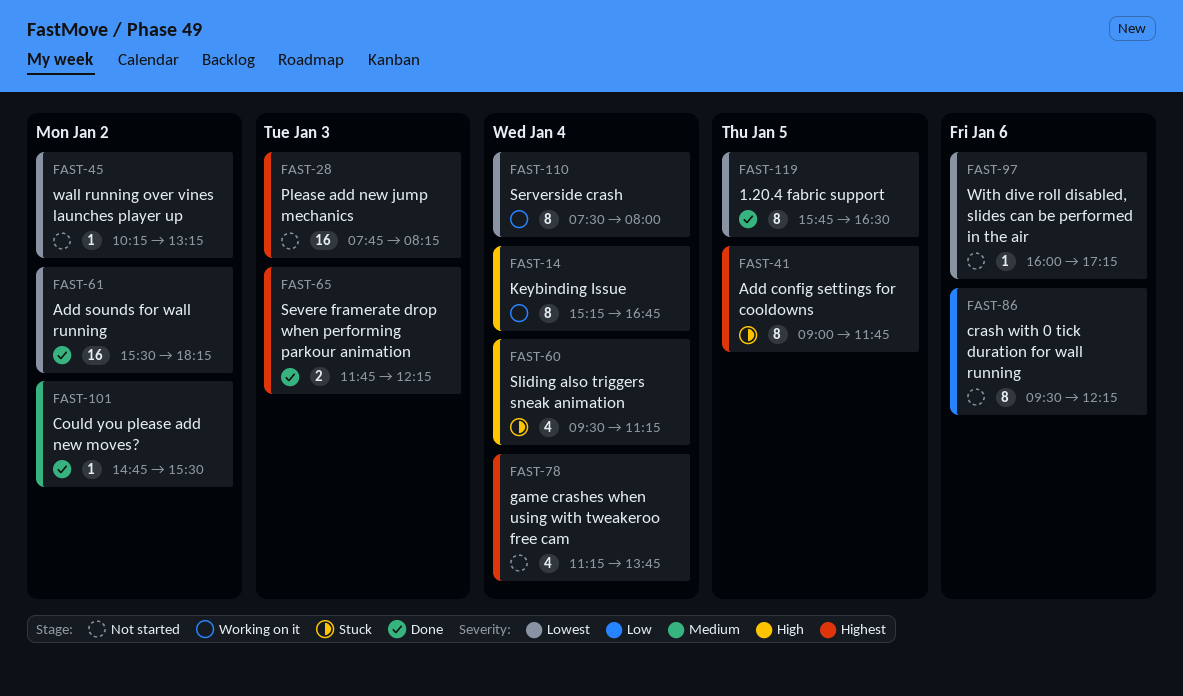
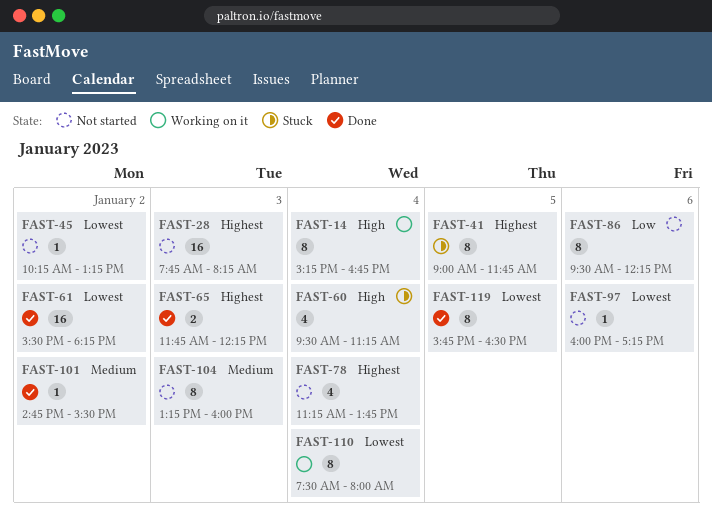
FAST-104: none -> present

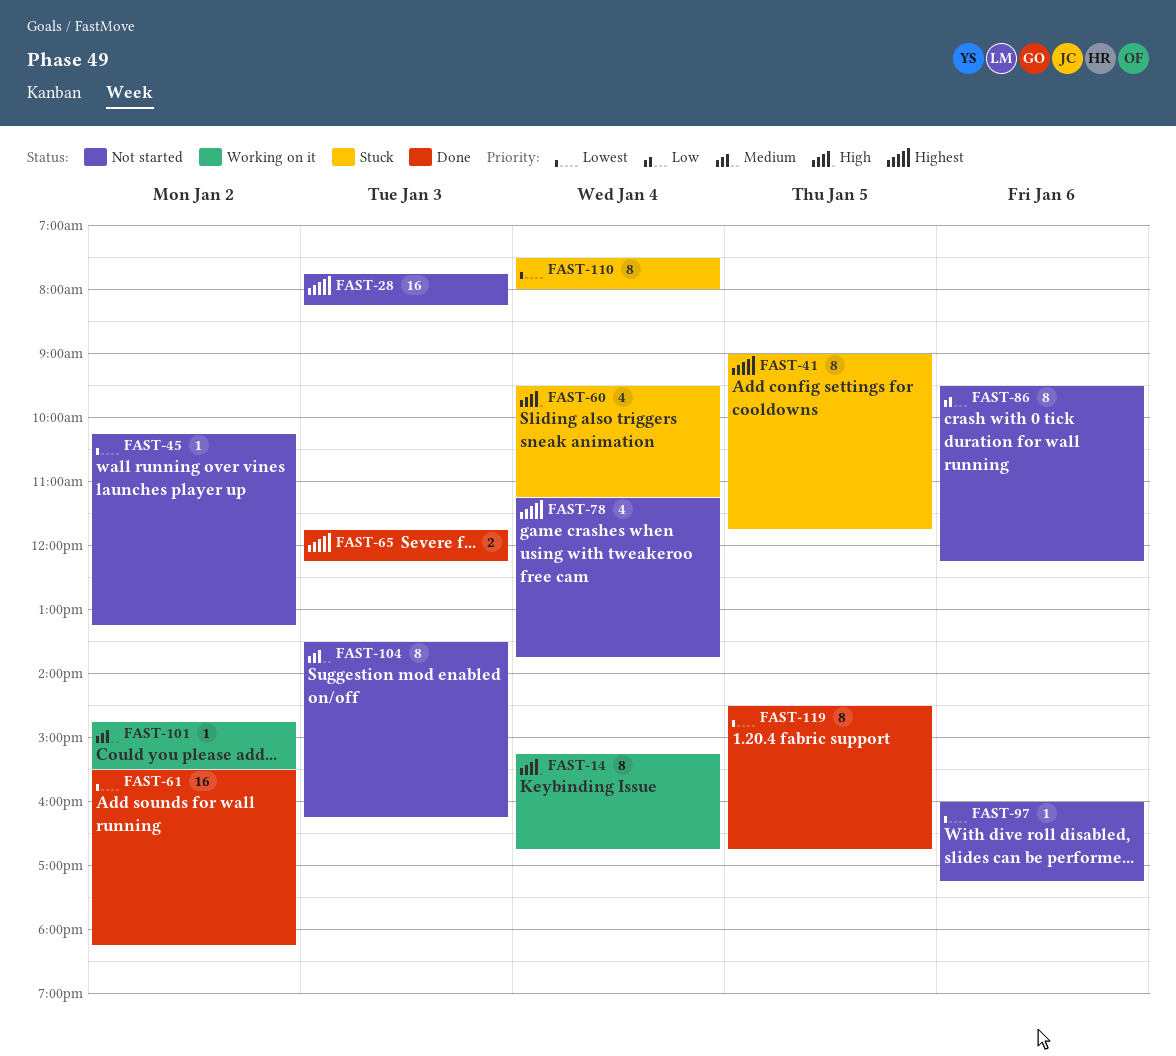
FAST-101, status: Done -> Working on it
FAST-104, begins: 13:15 -> 13:30
FAST-104, ends: 16:00 -> 16:15
FAST-110, status: Working on it -> Stuck
FAST-119, begins: 15:45 -> 14:30
FAST-119, ends: 16:30 -> 16:45

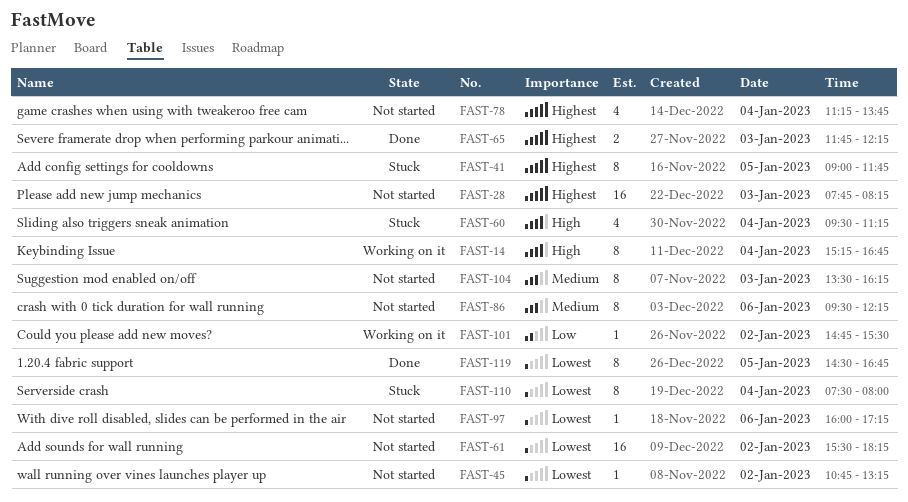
FAST-45, begins: 10:15 -> 10:45
FAST-61, status: Done -> Not started
FAST-86, priority: Low -> Medium
FAST-101, priority: Medium -> Low

